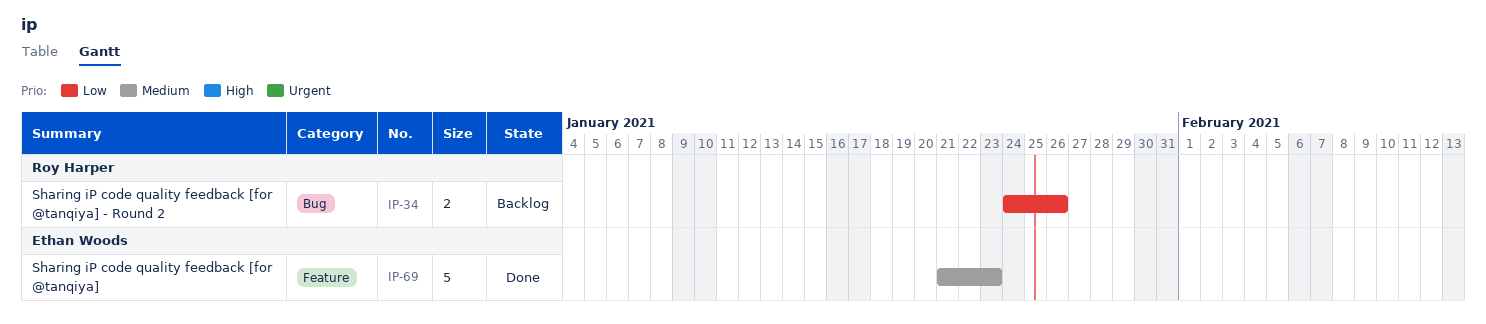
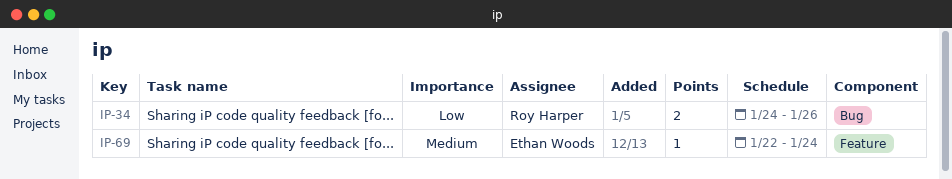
IP-69, estimate: 5 -> 1
IP-69, start: Jan 21 -> Jan 22
IP-69, due: Jan 23 -> Jan 24

